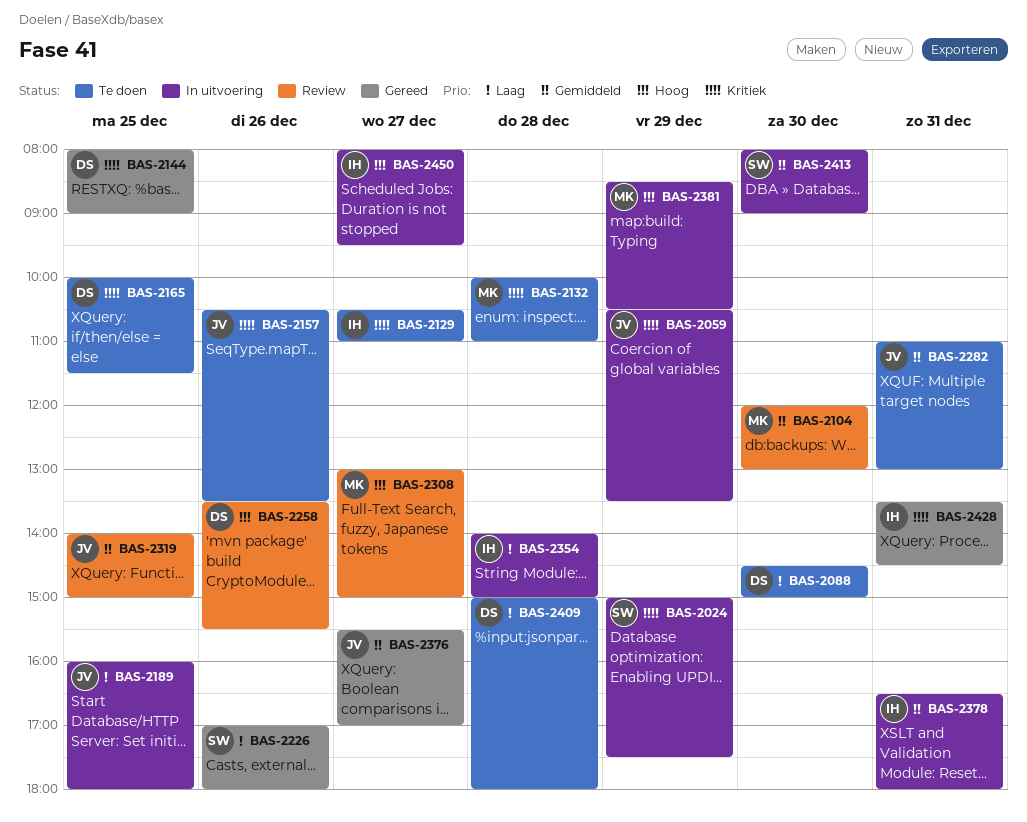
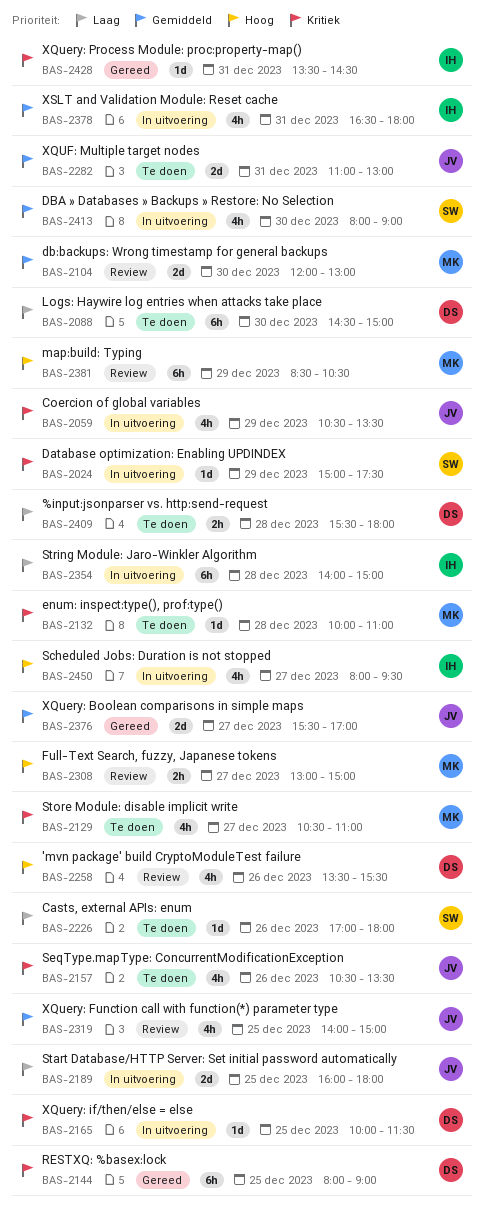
BAS-2129, owner: IH -> MK
BAS-2165, status: Te doen -> In uitvoering
BAS-2226, status: Gereed -> Te doen
BAS-2381, status: In uitvoering -> Review
BAS-2409, begins: 15:00 -> 15:30

